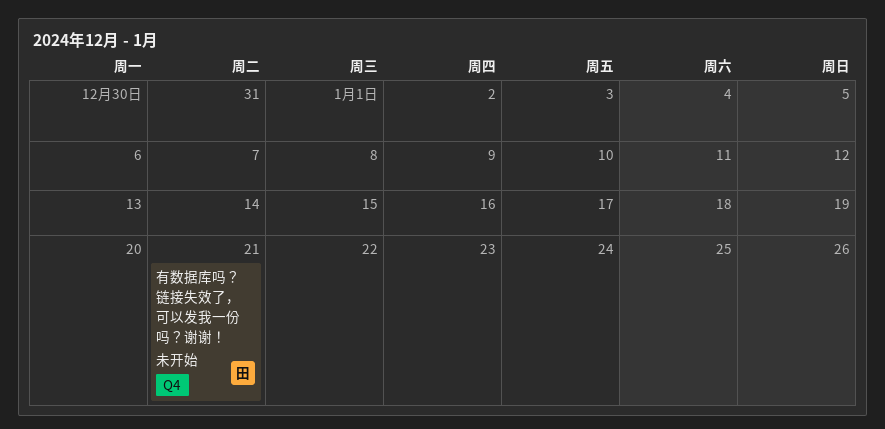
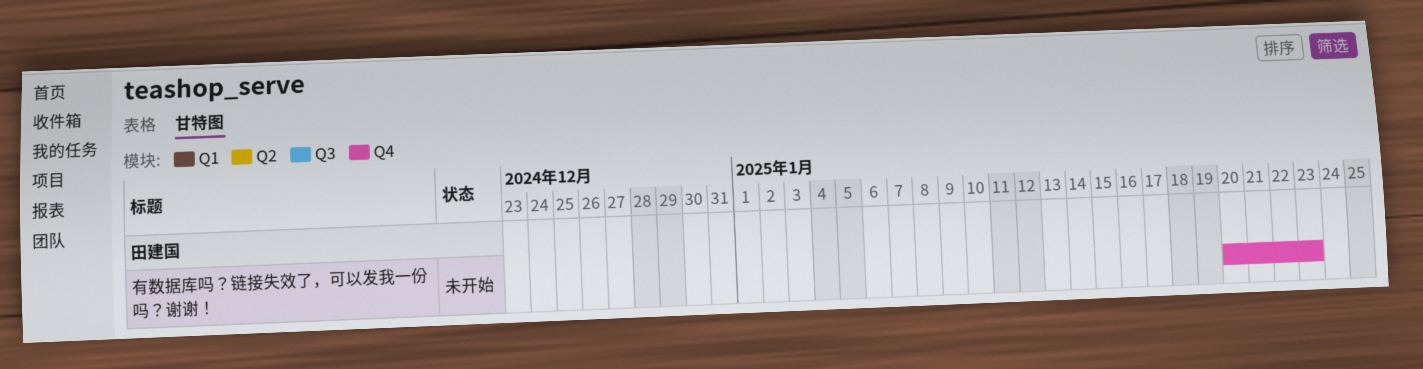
有数据库吗？链接失效了，可以发我一份吗？谢谢！, due: Jan 21 -> Jan 23

